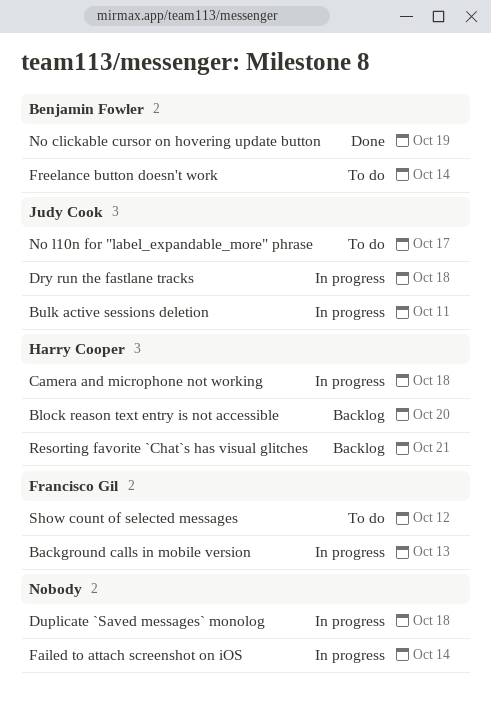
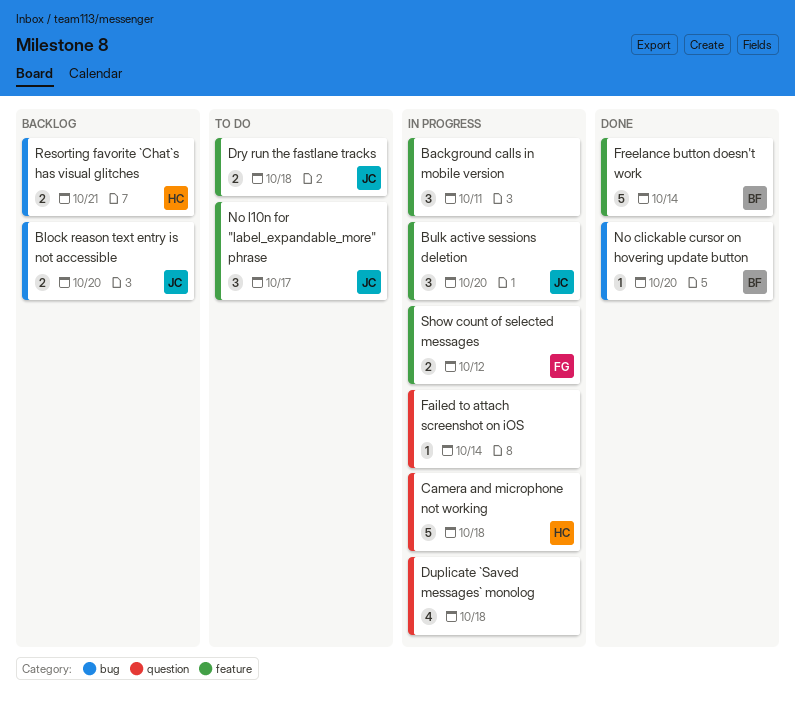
Background calls in mobile version, owner: Francisco Gil -> none
Background calls in mobile version, due: Oct 13 -> Oct 11
Block reason text entry is not accessible, owner: Harry Cooper -> Judy Cook
Bulk active sessions deletion, due: Oct 11 -> Oct 20
Dry run the fastlane tracks, status: In progress -> To do
Freelance button doesn't work, status: To do -> Done
No clickable cursor on hovering update button, due: Oct 19 -> Oct 20
Show count of selected messages, status: To do -> In progress

